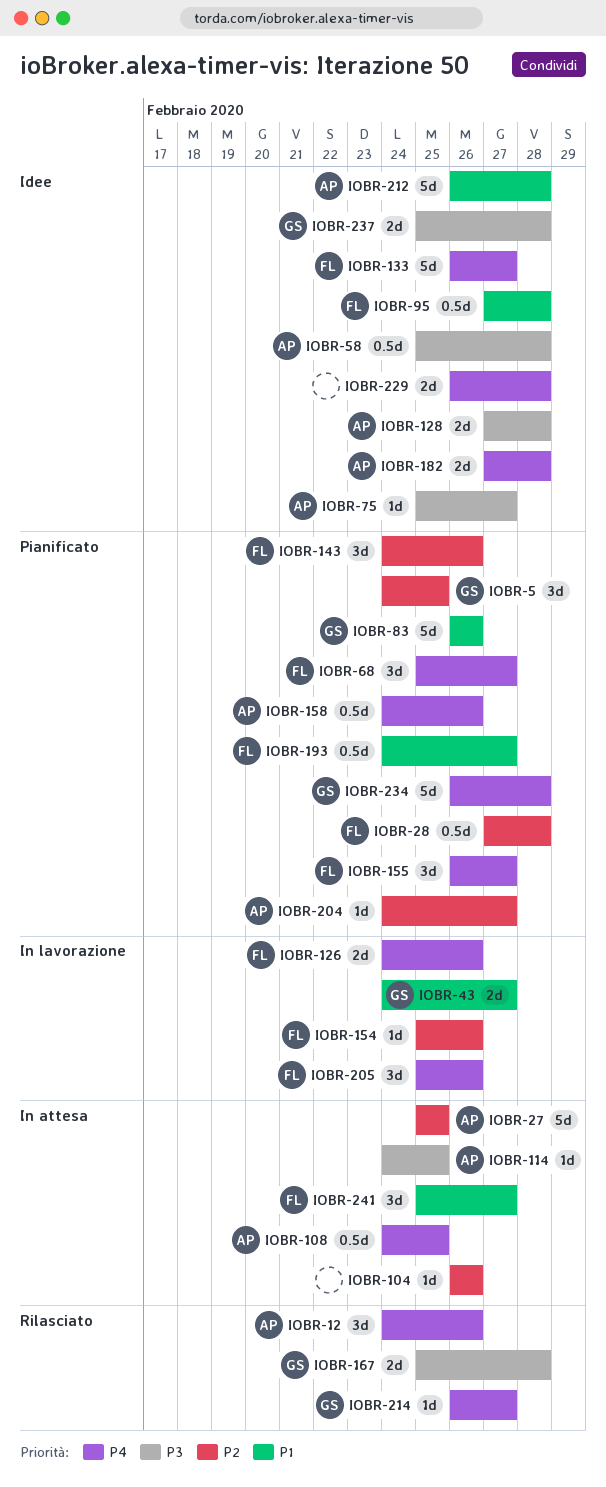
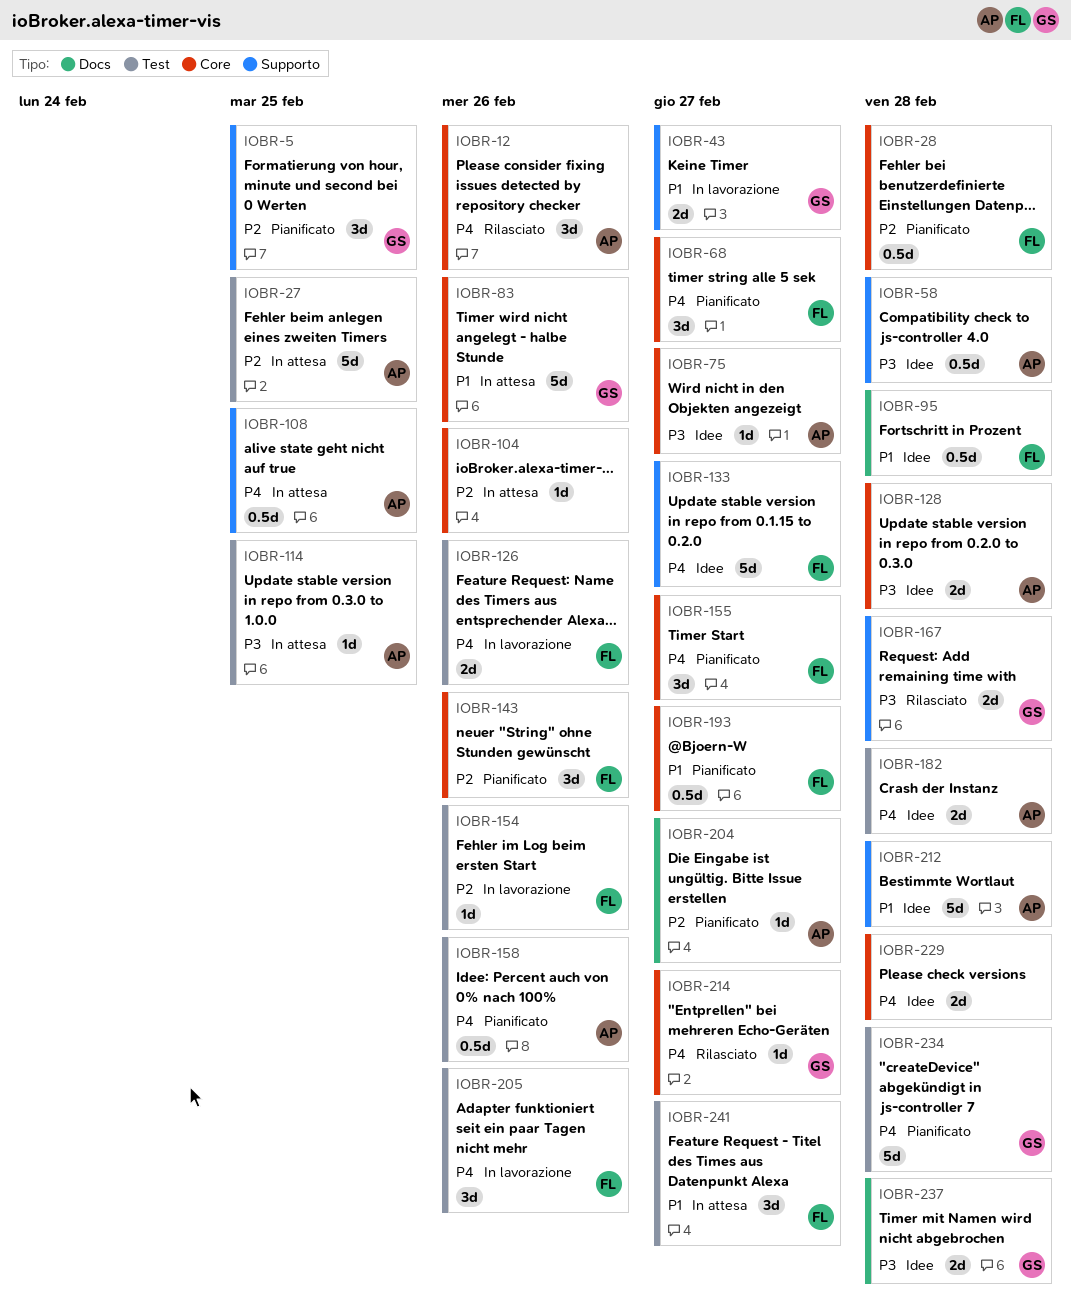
IOBR-83, status: Pianificato -> In attesa

